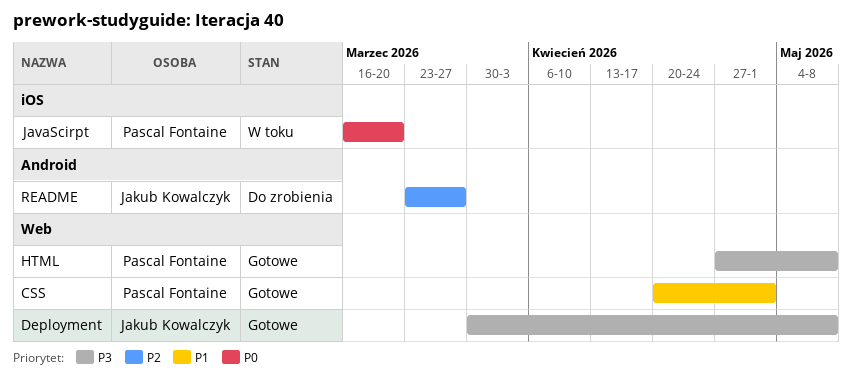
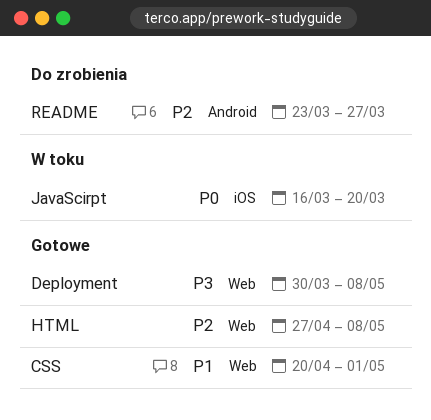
HTML, priority: P3 -> P2

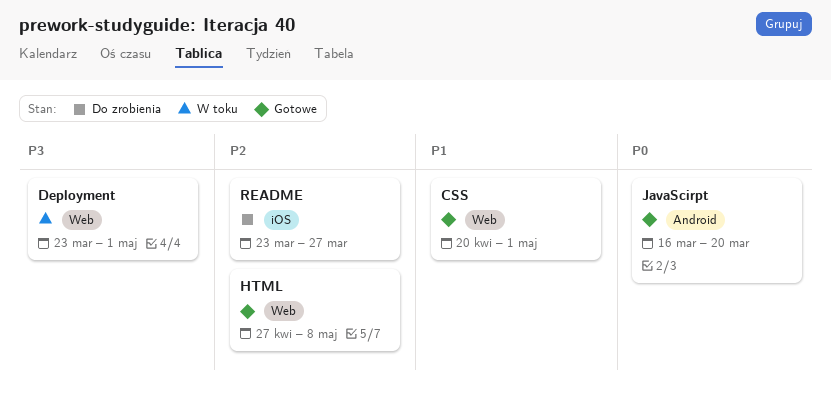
Deployment, status: Gotowe -> W toku
Deployment, start: Mar 30 -> Mar 23
Deployment, due: May 8 -> May 1
JavaScirpt, status: W toku -> Gotowe
JavaScirpt, label: iOS -> Android
README, label: Android -> iOS

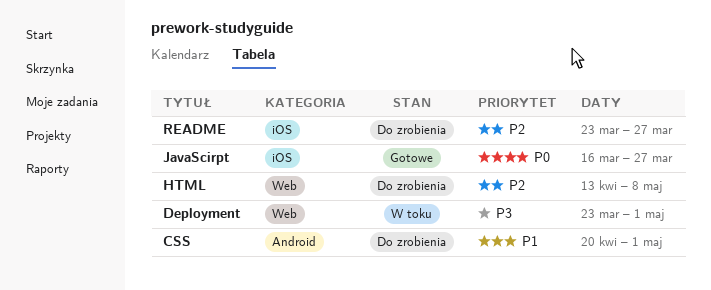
CSS, status: Gotowe -> Do zrobienia
CSS, label: Web -> Android
HTML, status: Gotowe -> Do zrobienia
HTML, start: Apr 27 -> Apr 13
JavaScirpt, label: Android -> iOS
JavaScirpt, due: Mar 20 -> Mar 27

